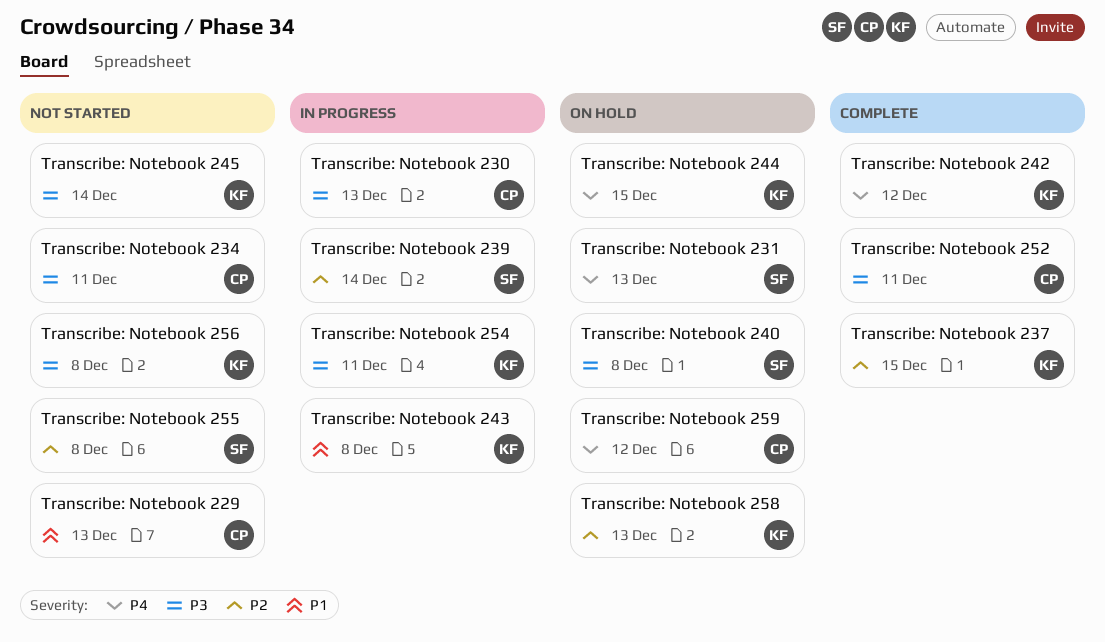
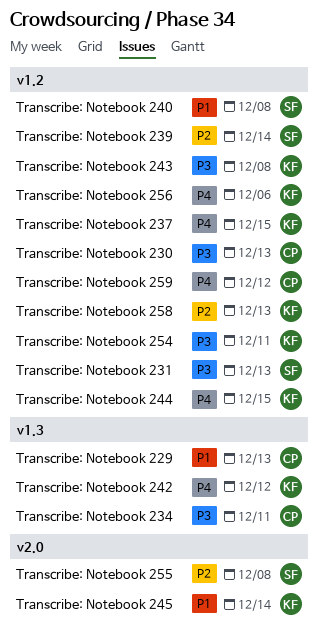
Transcribe: Notebook 231, priority: P4 -> P3
Transcribe: Notebook 237, priority: P2 -> P4
Transcribe: Notebook 240, priority: P3 -> P1
Transcribe: Notebook 243, priority: P1 -> P3
Transcribe: Notebook 245, priority: P3 -> P1
Transcribe: Notebook 252: present -> none
Transcribe: Notebook 256, priority: P3 -> P4
Transcribe: Notebook 256, due: Dec 8 -> Dec 6

